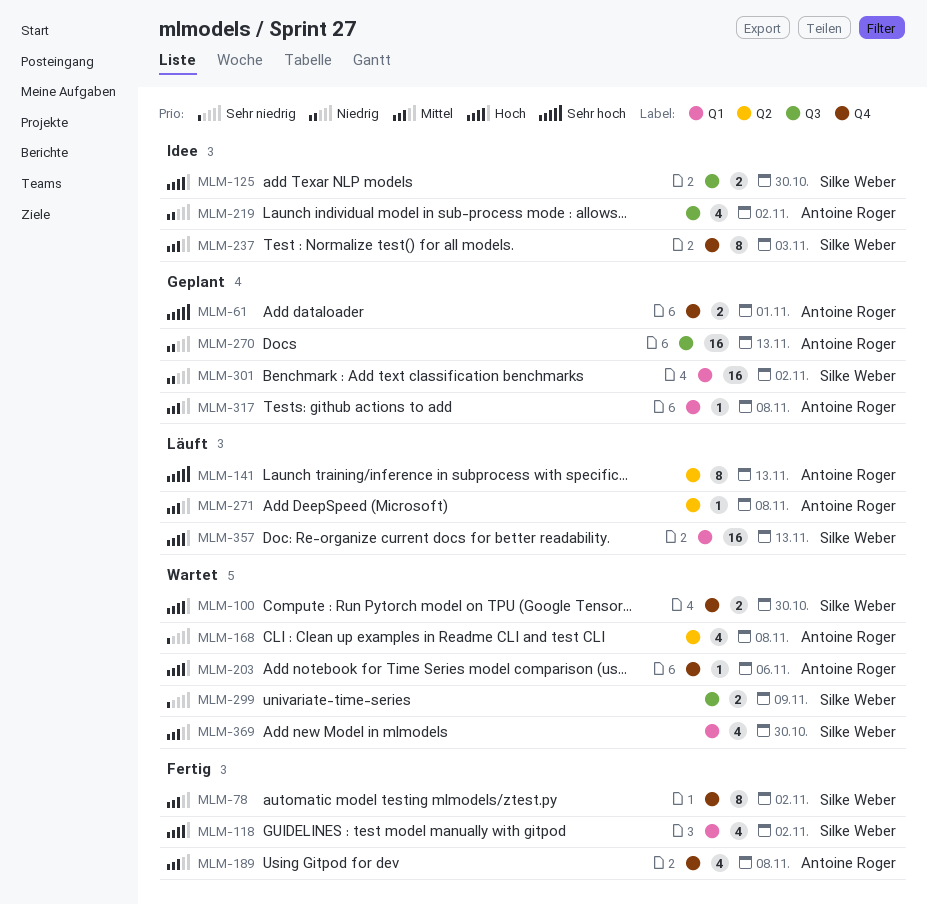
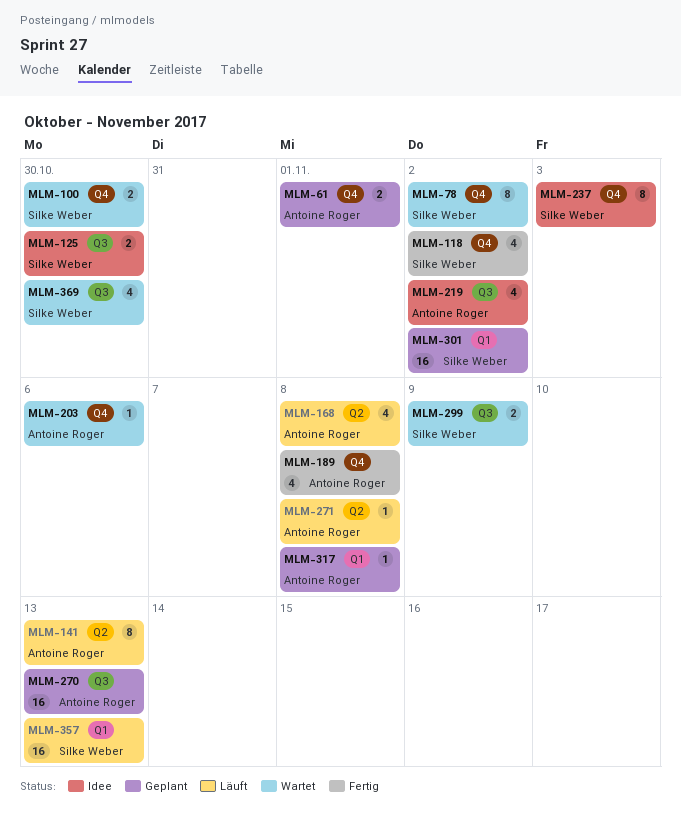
MLM-78, status: Fertig -> Wartet
MLM-118, label: Q1 -> Q4
MLM-168, status: Wartet -> Läuft
MLM-369, label: Q1 -> Q3

